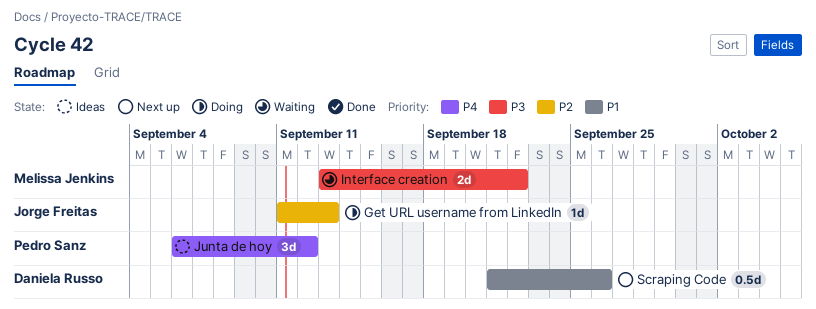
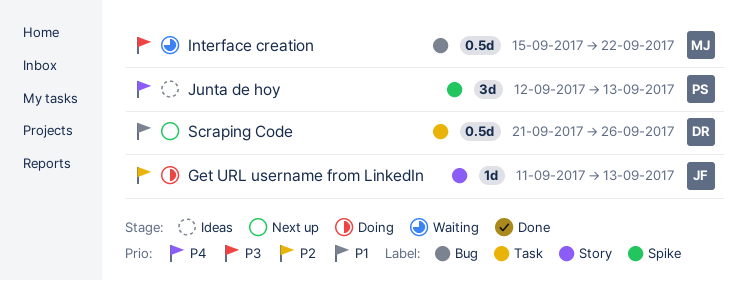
Interface creation, estimate: 2d -> 0.5d
Interface creation, start: Sep 13 -> Sep 15
Junta de hoy, start: Sep 6 -> Sep 12
Junta de hoy, due: Sep 12 -> Sep 13

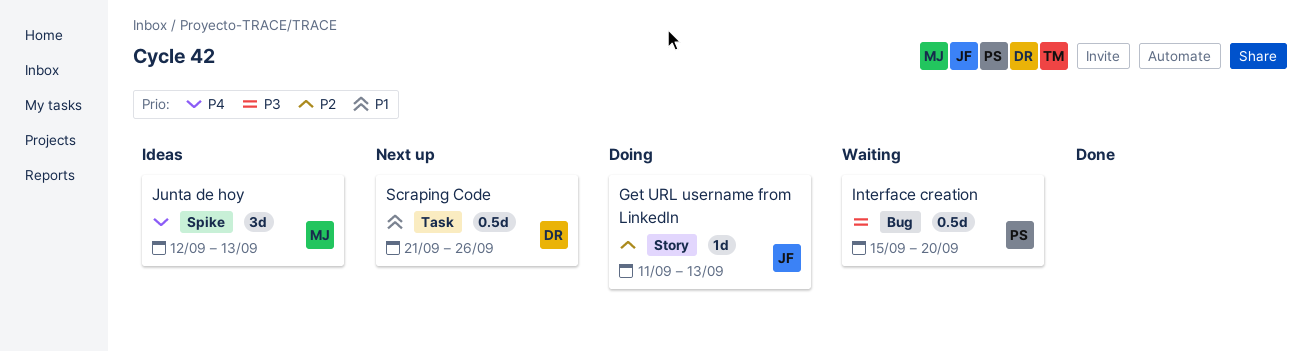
Interface creation, owner: MJ -> PS
Interface creation, due: Sep 22 -> Sep 20
Junta de hoy, owner: PS -> MJ

